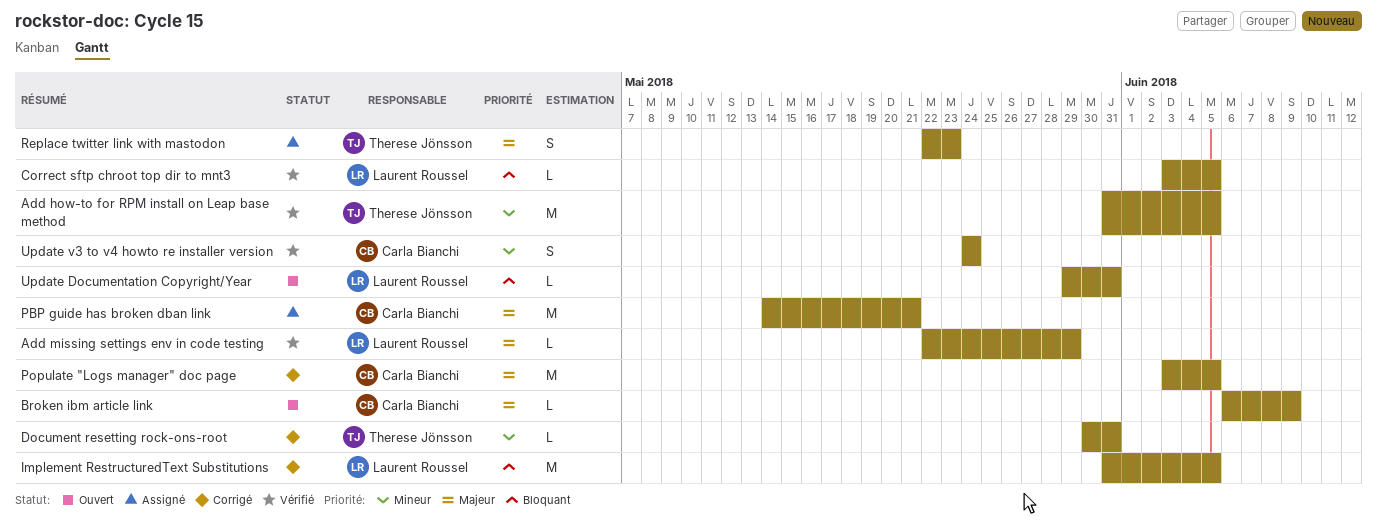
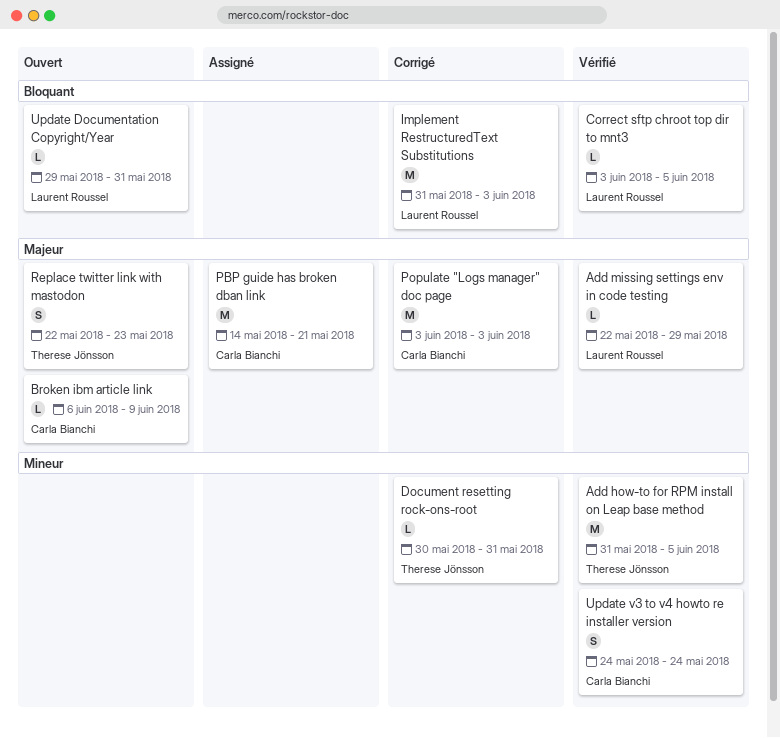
Implement RestructuredText Substitutions, due: Jun 5 -> Jun 3
Populate "Logs manager" doc page, due: Jun 5 -> Jun 3
Replace twitter link with mastodon, status: Assigné -> Ouvert

